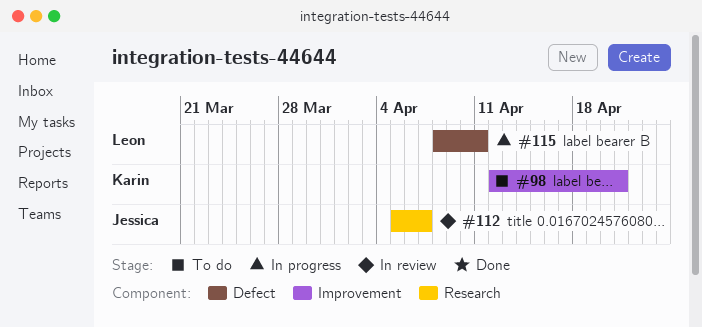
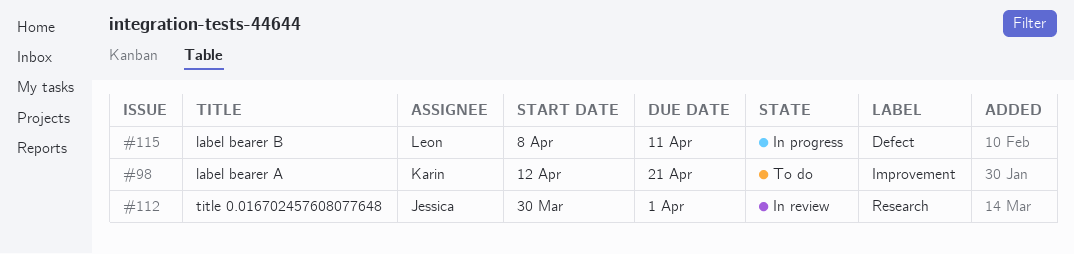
#112, start: Apr 5 -> Mar 30
#112, due: Apr 7 -> Apr 1

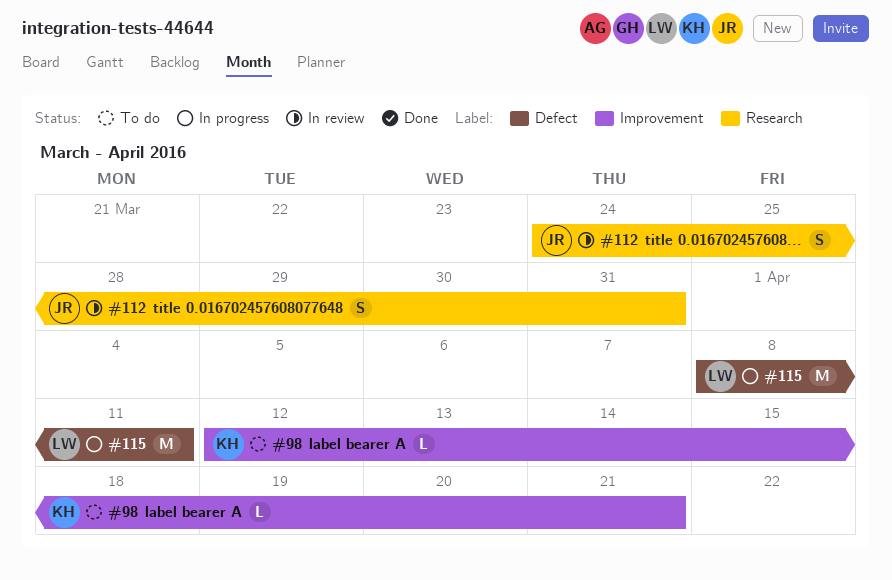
#112, start: Mar 30 -> Mar 24
#112, due: Apr 1 -> Mar 31

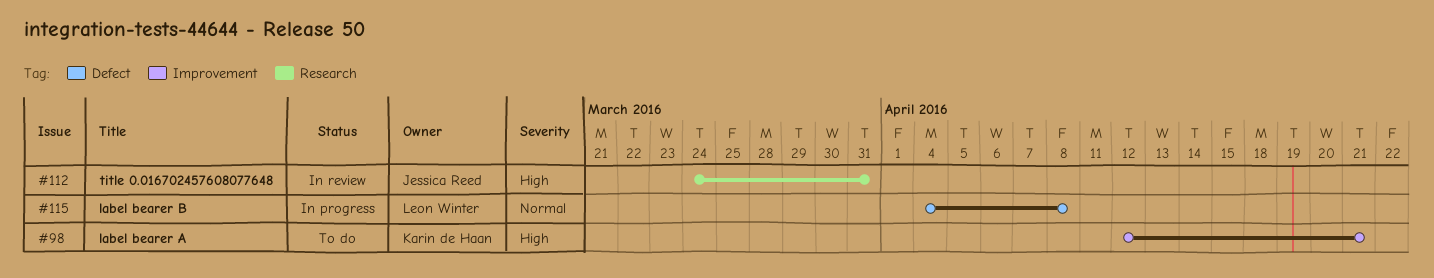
#115, start: Apr 8 -> Apr 4
#115, due: Apr 11 -> Apr 8

